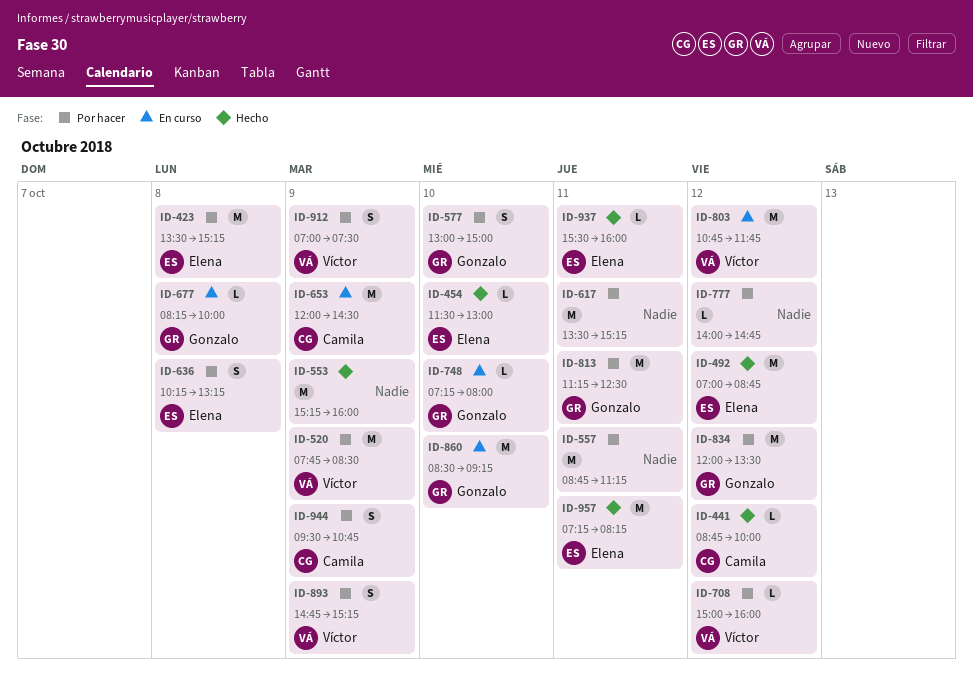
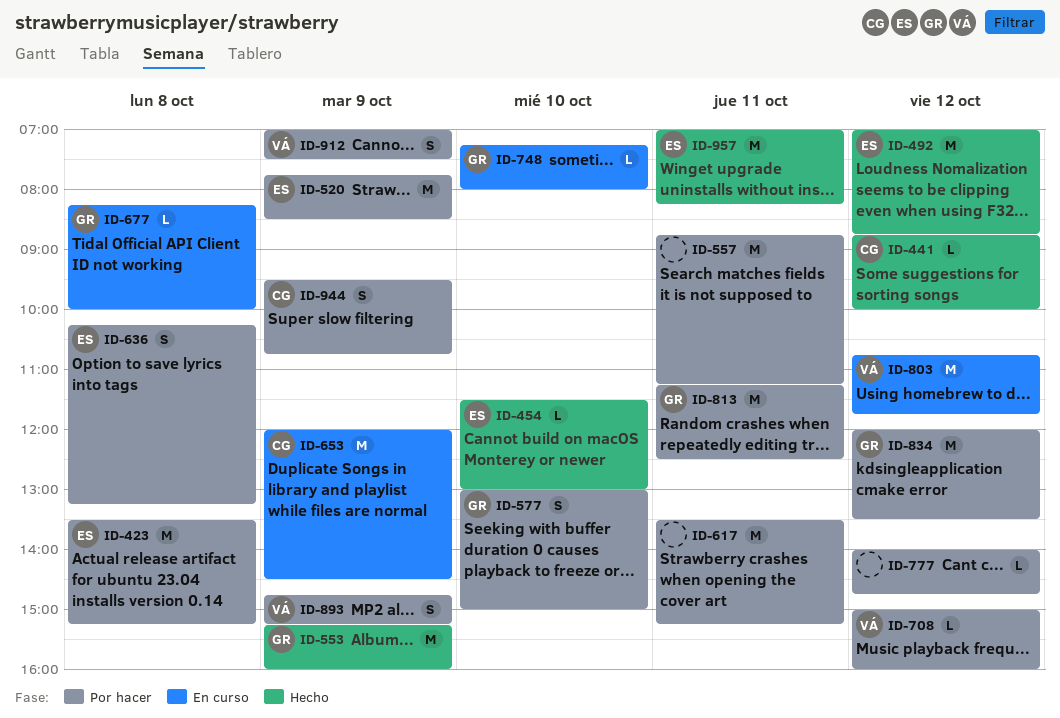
ID-520, owner: Víctor -> Elena
ID-553, owner: none -> Gonzalo
ID-860: present -> none
ID-937: present -> none
ID-957, begins: 07:15 -> 07:00

